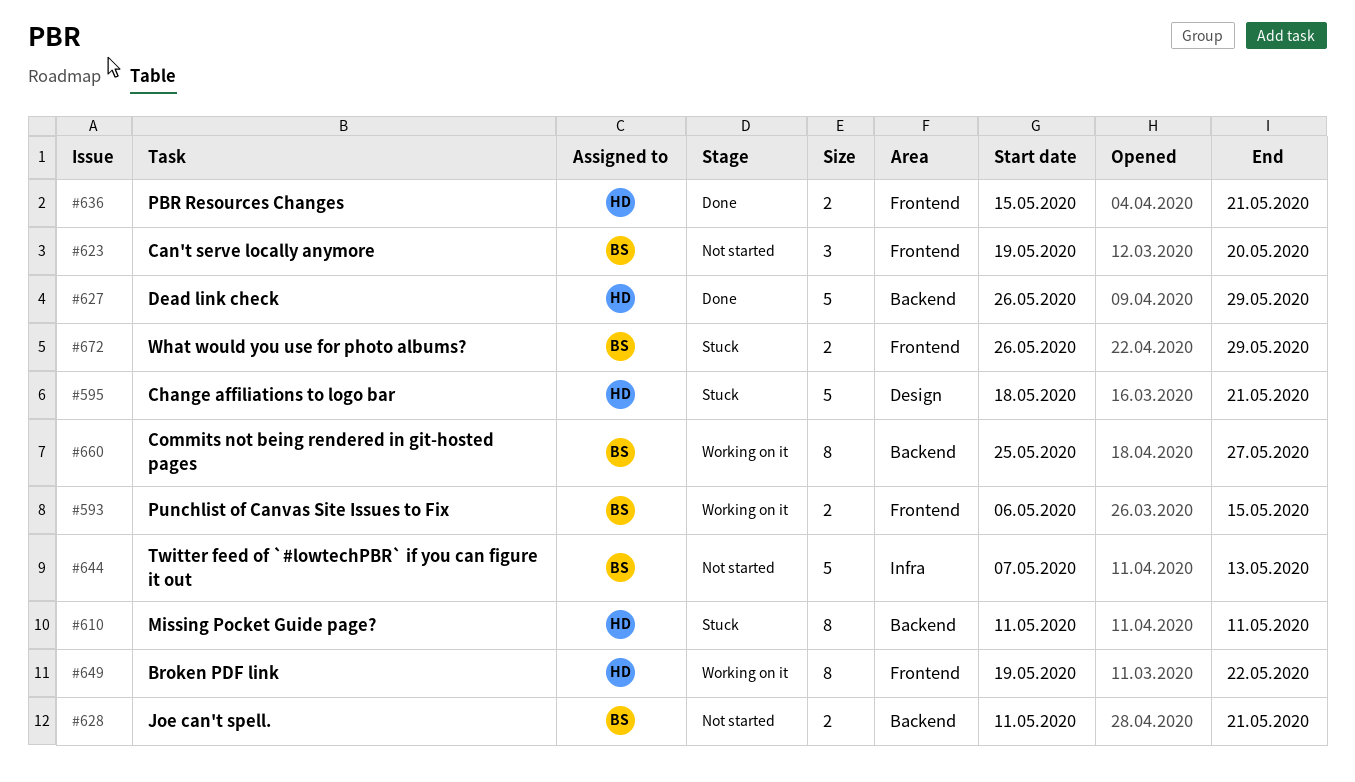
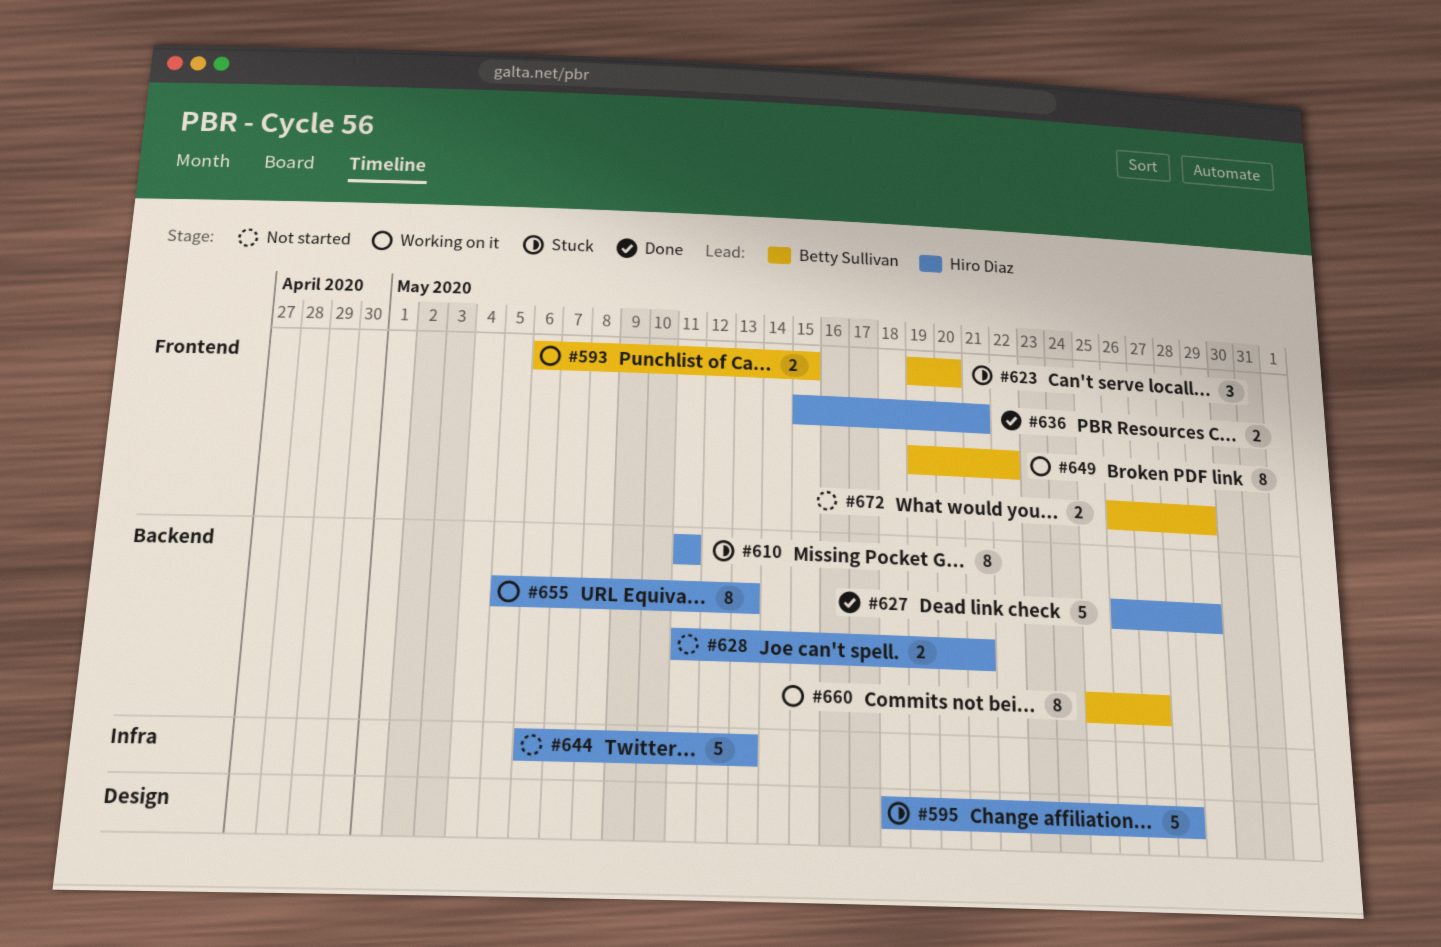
#595, due: May 21 -> May 28
#623, status: Not started -> Stuck
#628, owner: Betty Sullivan -> Hiro Diaz
#644, owner: Betty Sullivan -> Hiro Diaz
#644, start: May 7 -> May 6
#649, owner: Hiro Diaz -> Betty Sullivan
#655: none -> present
#672, status: Stuck -> Not started

